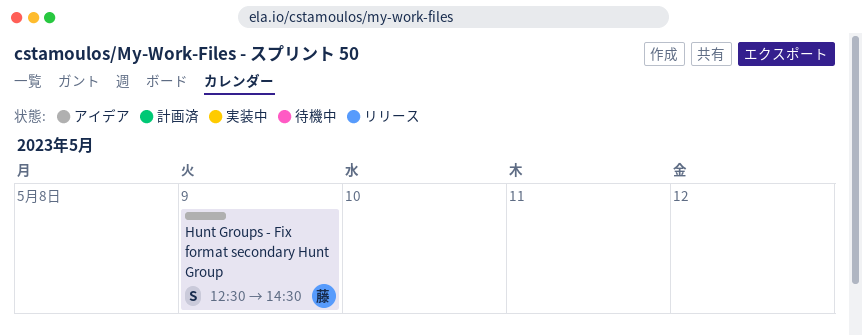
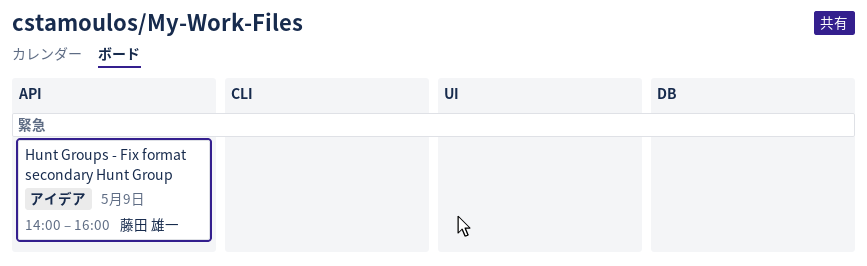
Hunt Groups - Fix format secondary Hunt Group, begins: 12:30 -> 14:00
Hunt Groups - Fix format secondary Hunt Group, ends: 14:30 -> 16:00

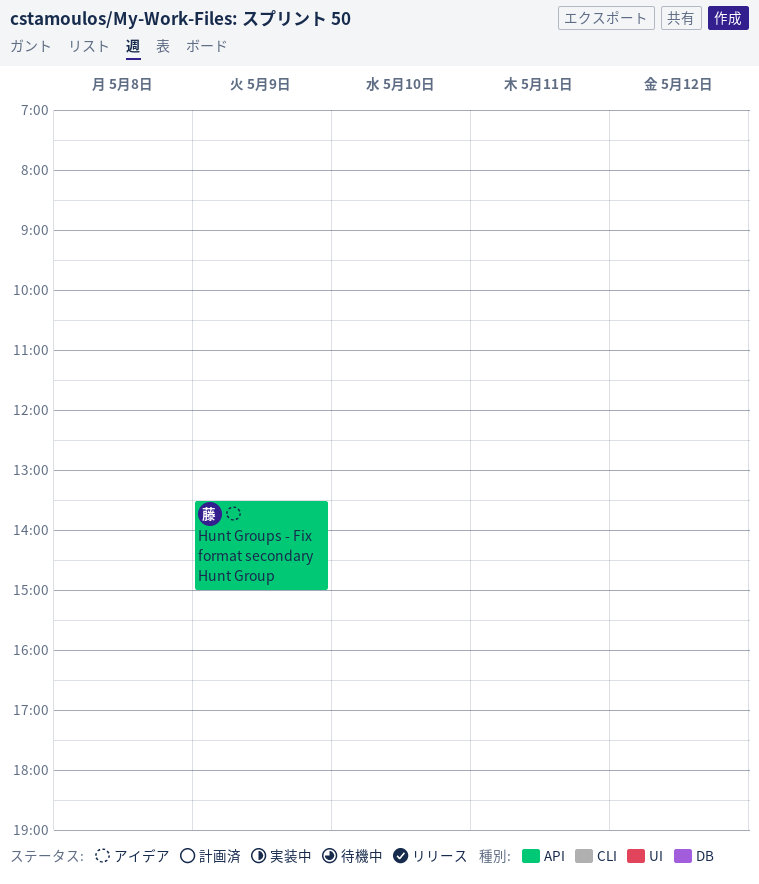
Hunt Groups - Fix format secondary Hunt Group, begins: 14:00 -> 13:30
Hunt Groups - Fix format secondary Hunt Group, ends: 16:00 -> 15:00

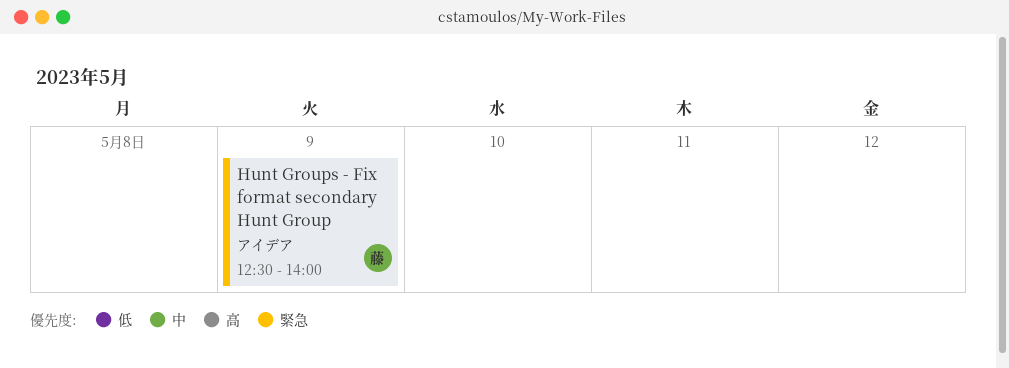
Hunt Groups - Fix format secondary Hunt Group, begins: 13:30 -> 12:30
Hunt Groups - Fix format secondary Hunt Group, ends: 15:00 -> 14:00

